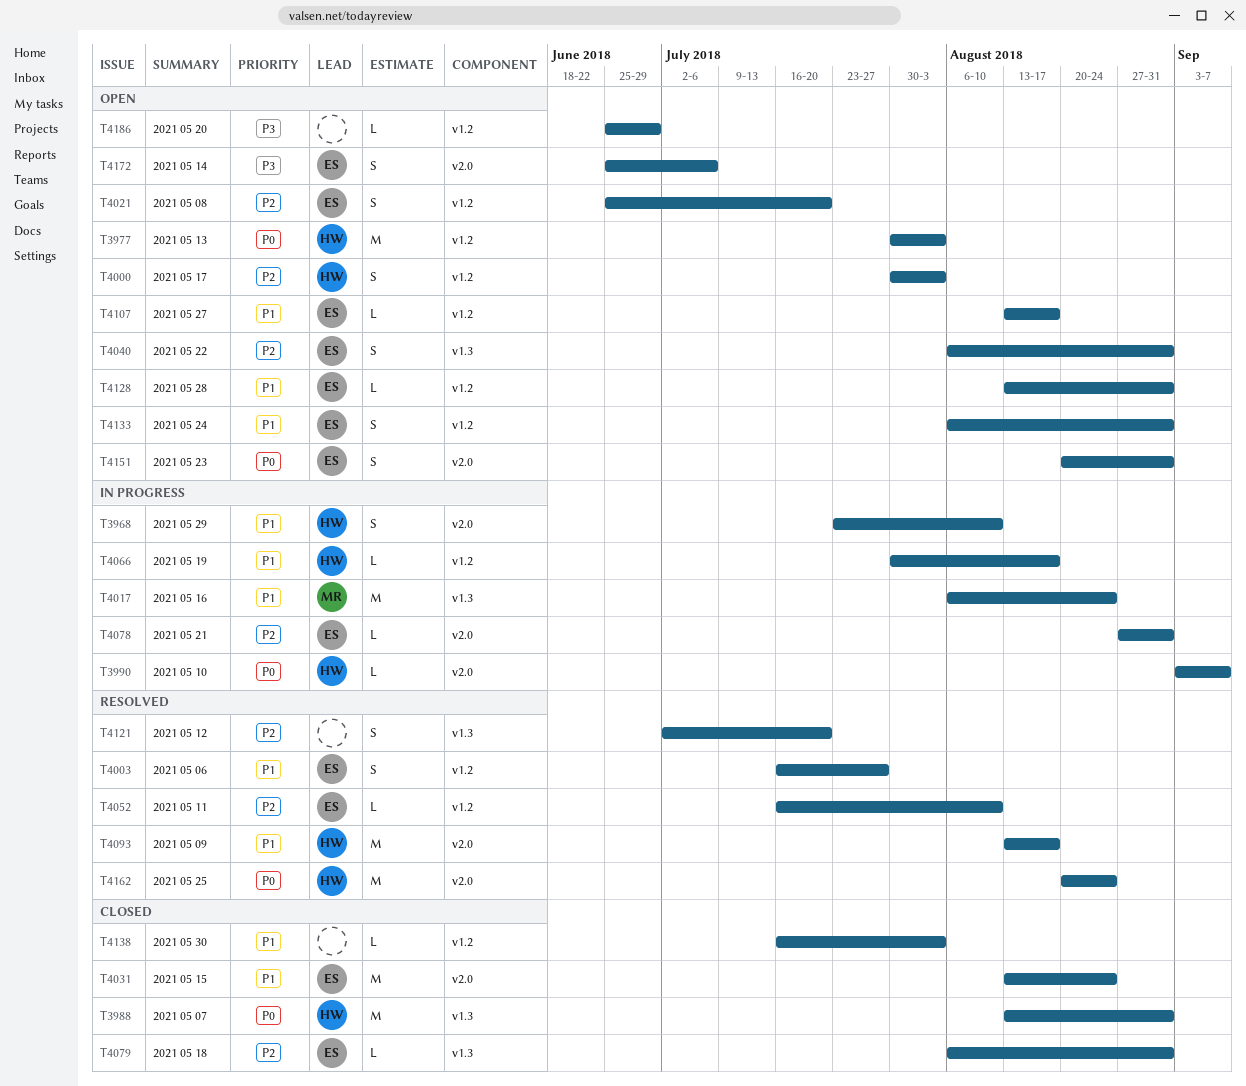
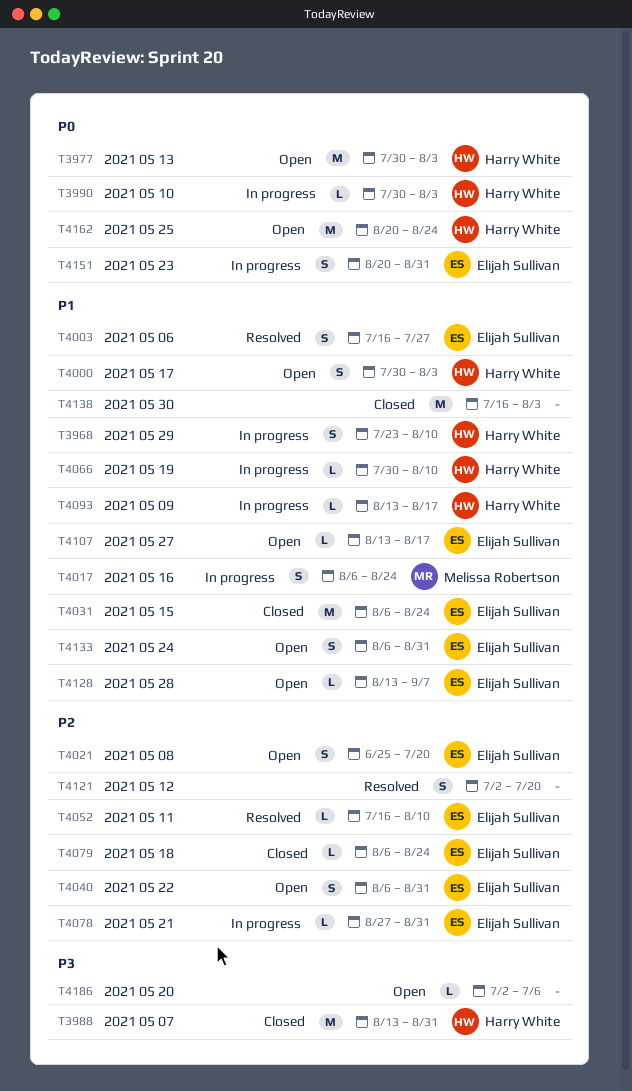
T3988, priority: P0 -> P3
T3990, start: Sep 3 -> Jul 30
T3990, due: Sep 7 -> Aug 3
T4000, priority: P2 -> P1
T4017, estimate: M -> S
T4031, start: Aug 13 -> Aug 6
T4066, due: Aug 17 -> Aug 10
T4079, due: Aug 31 -> Aug 24
T4093, status: Resolved -> In progress
T4093, estimate: M -> L
T4128, due: Aug 31 -> Sep 7
T4138, estimate: L -> M
T4151, status: Open -> In progress
T4162, status: Resolved -> Open
T4172: present -> none
T4186, start: Jun 25 -> Jul 2
T4186, due: Jun 29 -> Jul 6

